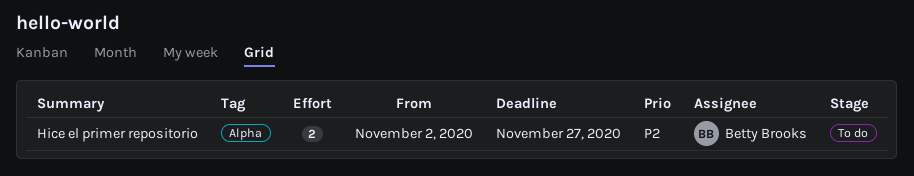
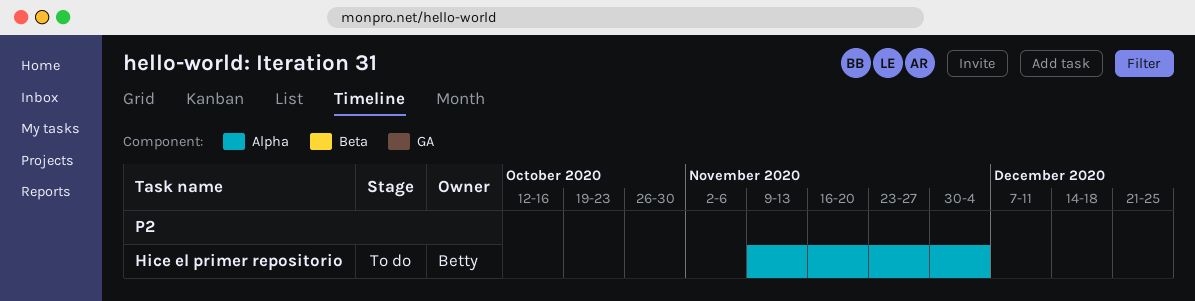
Hice el primer repositorio, start: Nov 2 -> Nov 9
Hice el primer repositorio, due: Nov 27 -> Dec 4

